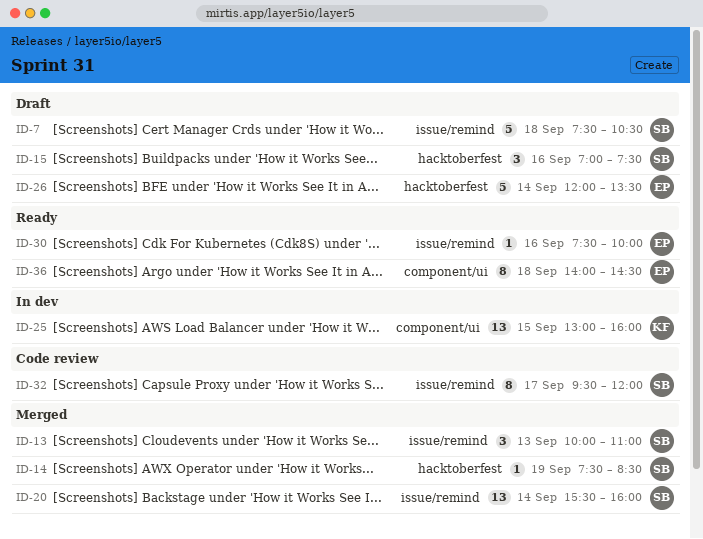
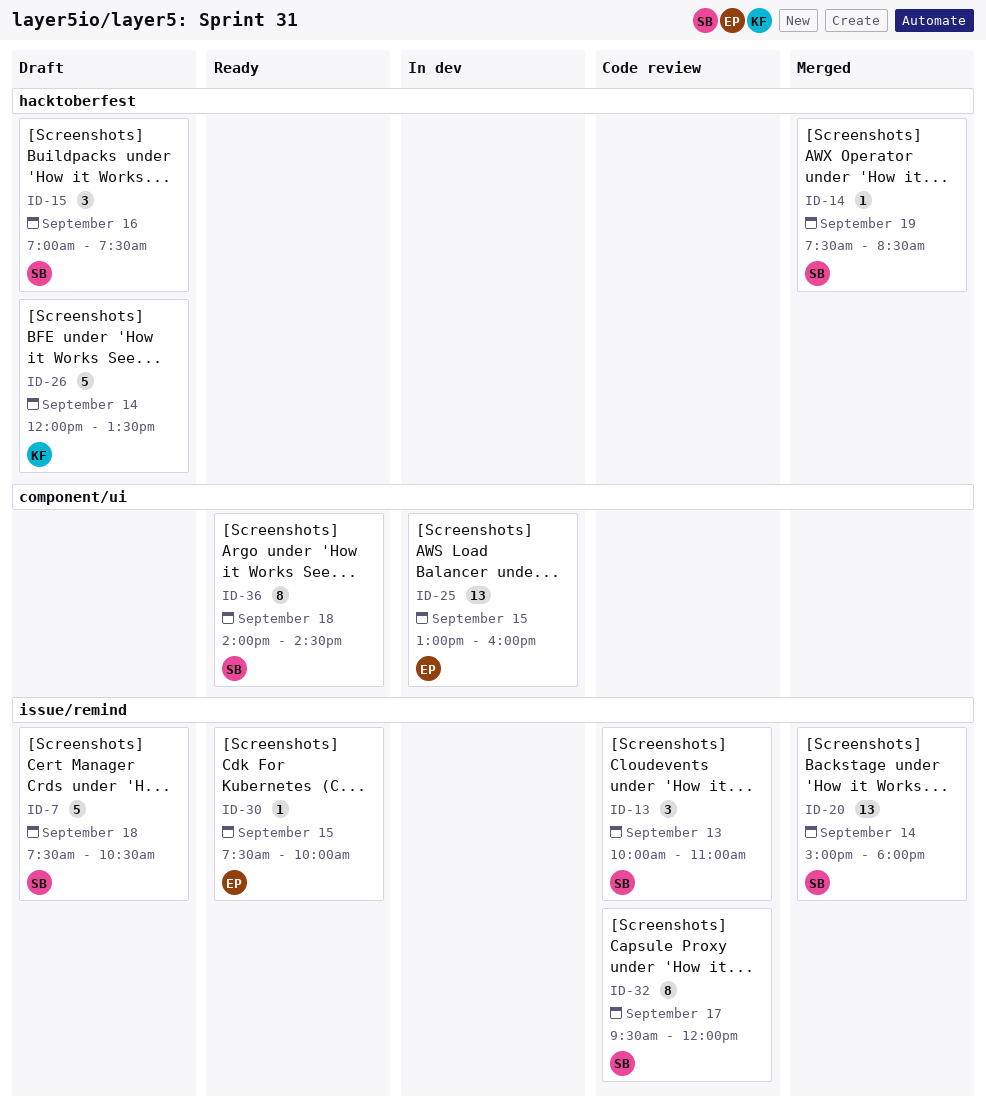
ID-13, status: Merged -> Code review
ID-20, begins: 15:30 -> 15:00
ID-20, ends: 16:00 -> 18:00
ID-25, owner: KF -> EP
ID-26, owner: EP -> KF
ID-30, day: Sep 16 -> Sep 15
ID-36, owner: EP -> SB

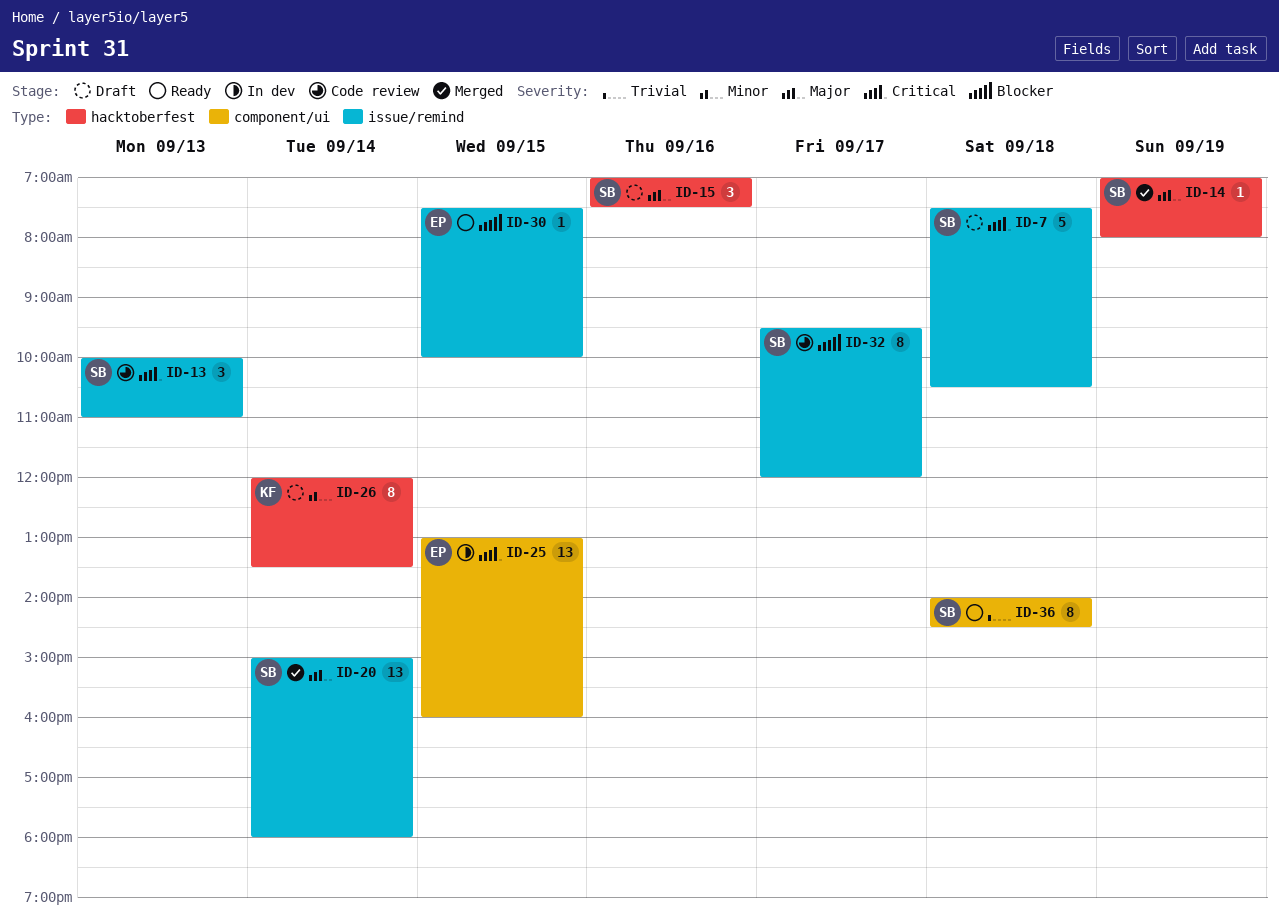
ID-14, begins: 07:30 -> 07:00
ID-14, ends: 08:30 -> 08:00
ID-26, estimate: 5 -> 8

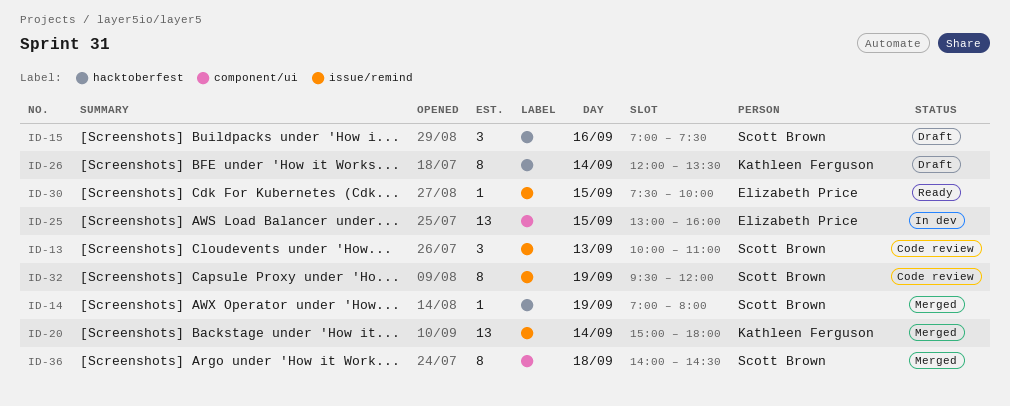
ID-7: present -> none
ID-20, owner: Scott Brown -> Kathleen Ferguson
ID-32, day: Sep 17 -> Sep 19
ID-36, status: Ready -> Merged

